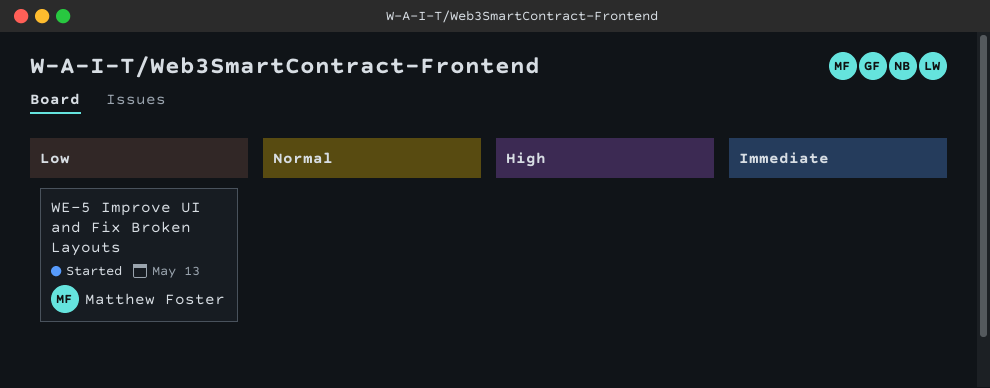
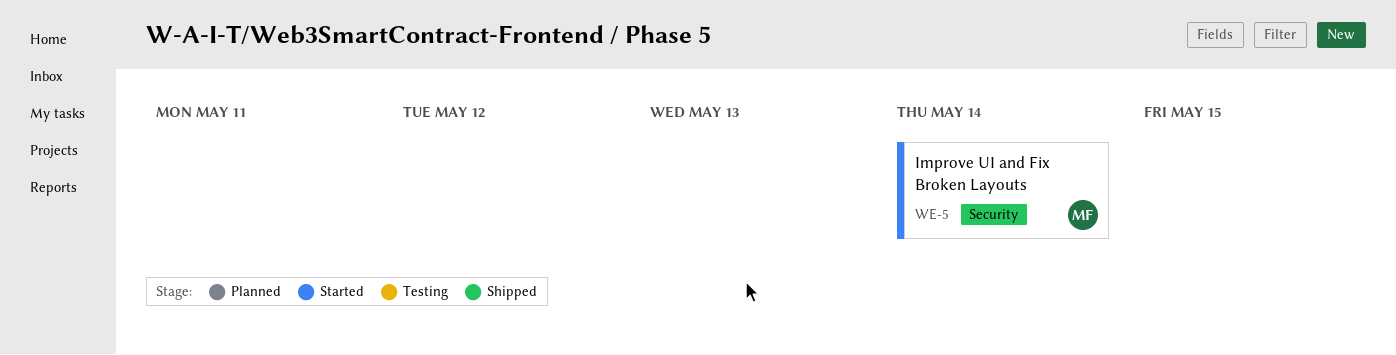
WE-5, due: May 13 -> May 14

